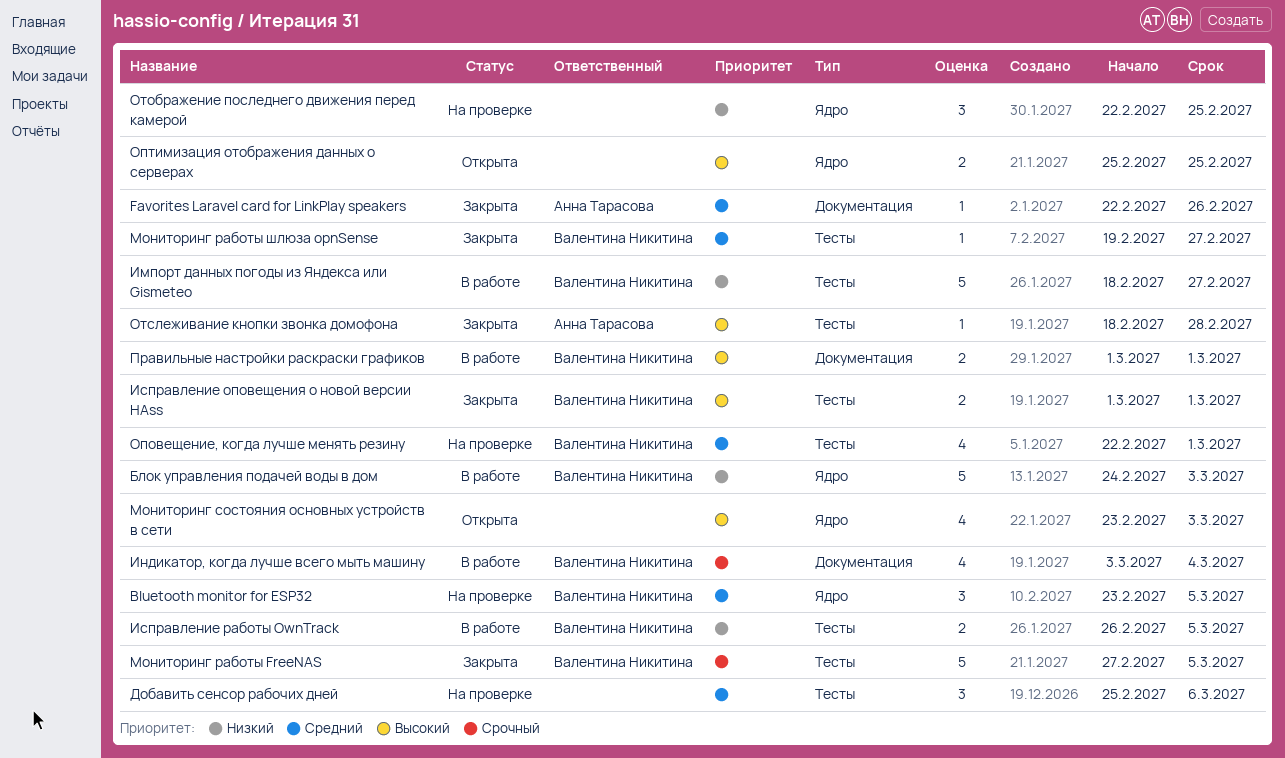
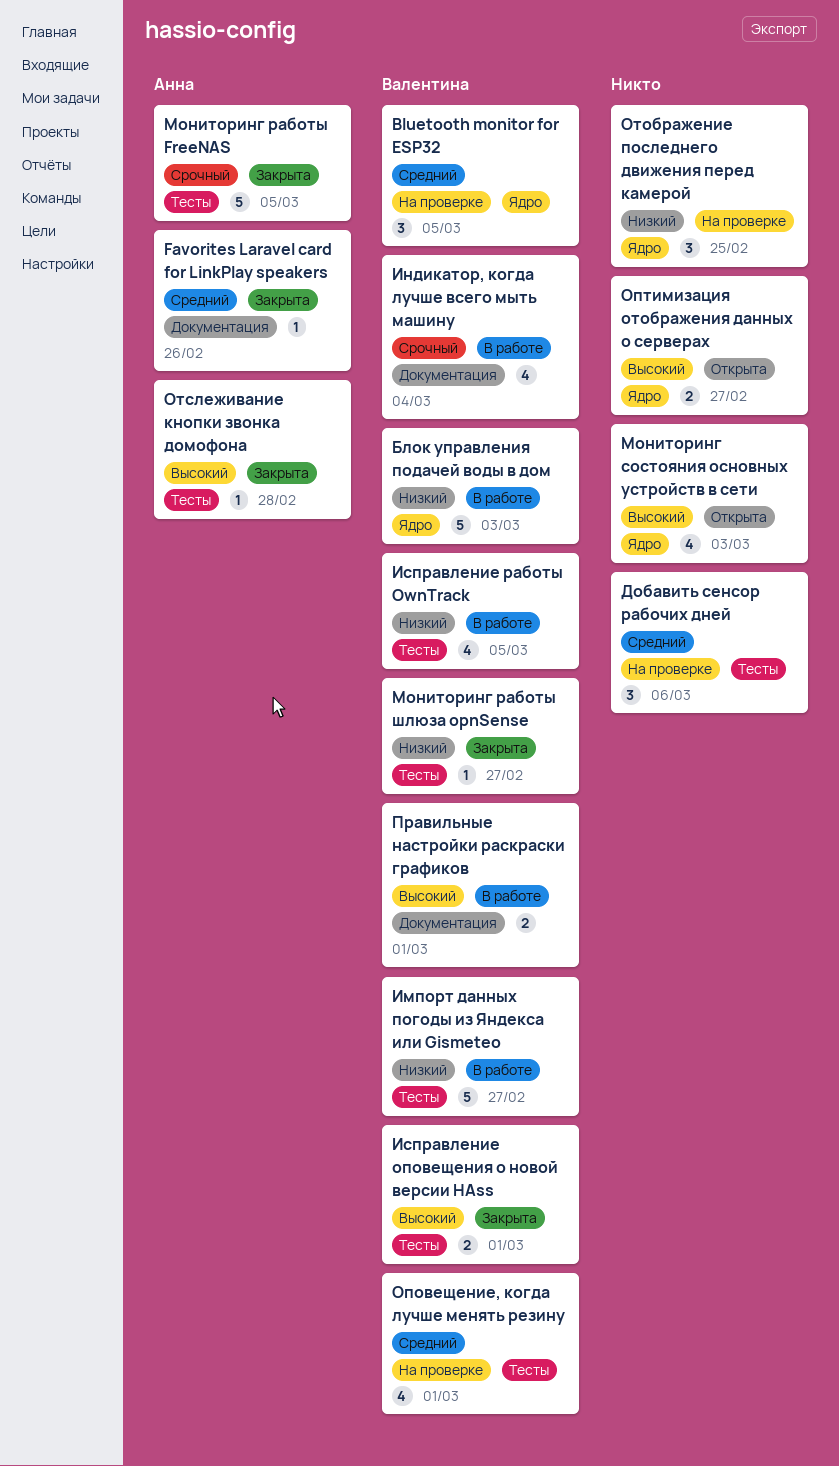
Исправление работы OwnTrack, estimate: 2 -> 4
Мониторинг работы FreeNAS, owner: Валентина Никитина -> Анна Тарасова
Мониторинг работы шлюза opnSense, priority: Средний -> Низкий
Оптимизация отображения данных о серверах, due: Feb 25 -> Feb 27

